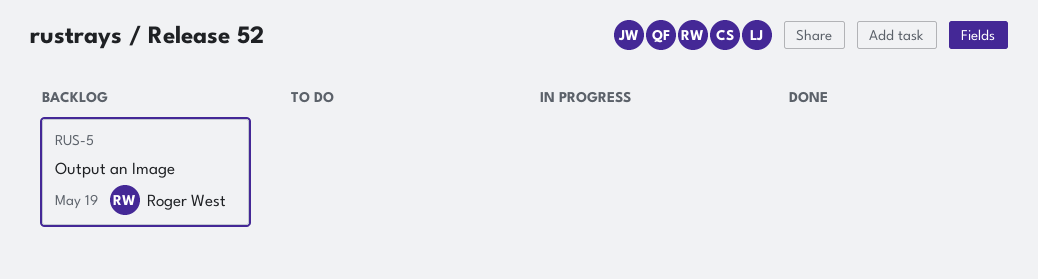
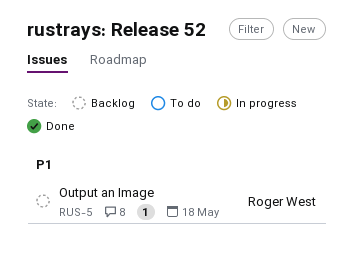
RUS-5, due: May 19 -> May 18

